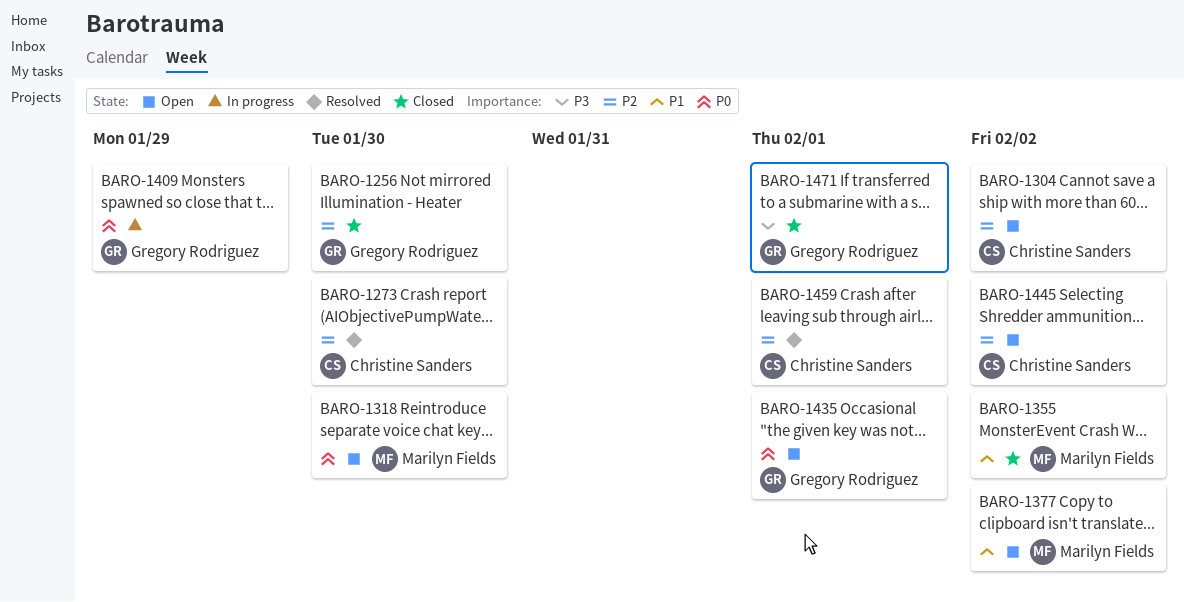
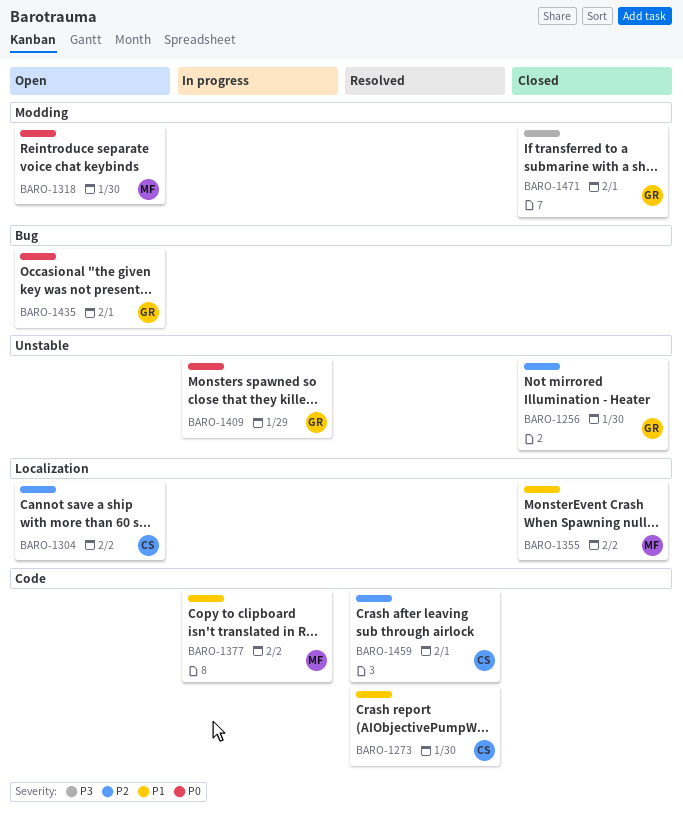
BARO-1273, priority: P2 -> P1
BARO-1377, status: Open -> In progress
BARO-1445: present -> none

